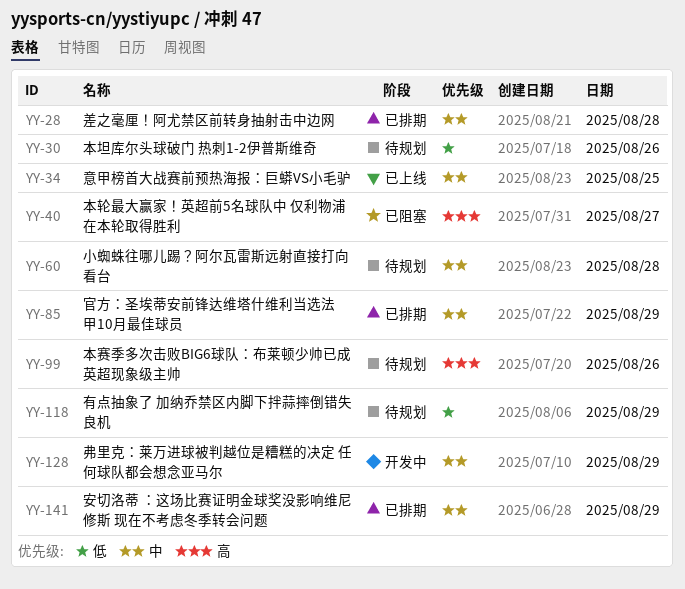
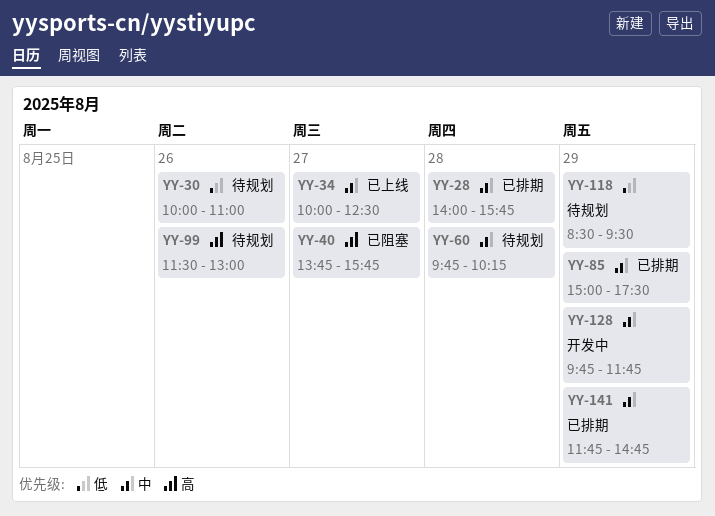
YY-34, day: Aug 25 -> Aug 27

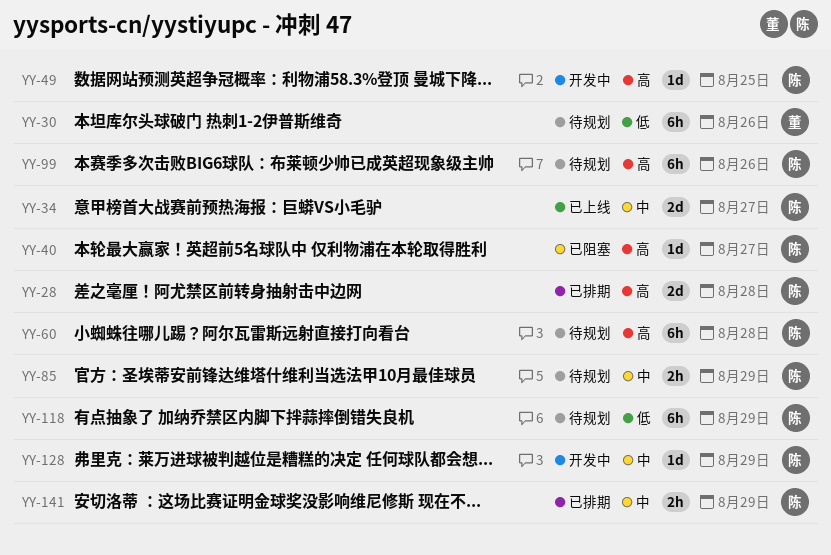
YY-28, priority: 中 -> 高
YY-49: none -> present
YY-60, priority: 中 -> 高
YY-85, status: 已排期 -> 待规划

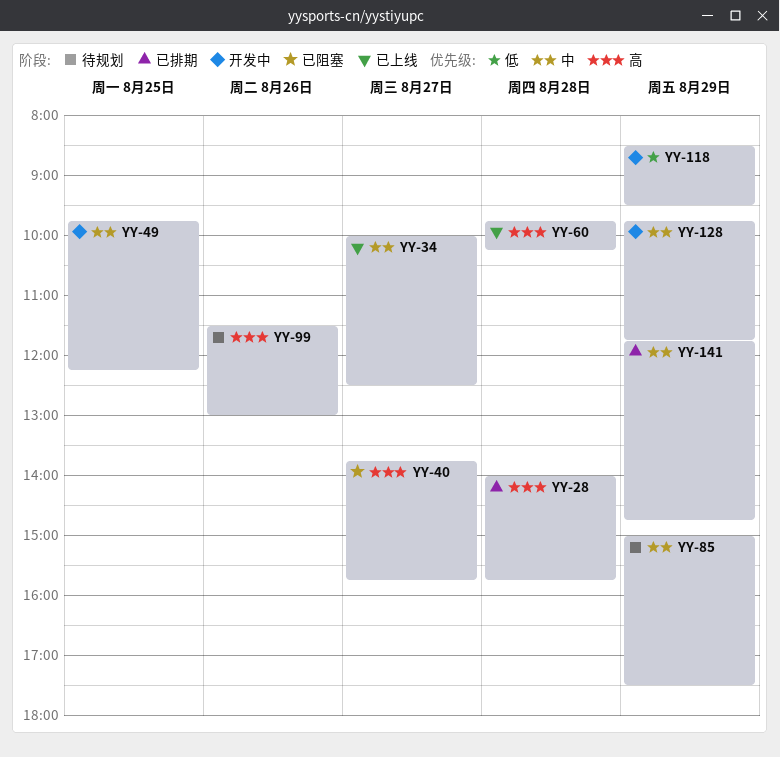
YY-30: present -> none
YY-49, priority: 高 -> 中
YY-60, status: 待规划 -> 已上线
YY-118, status: 待规划 -> 开发中

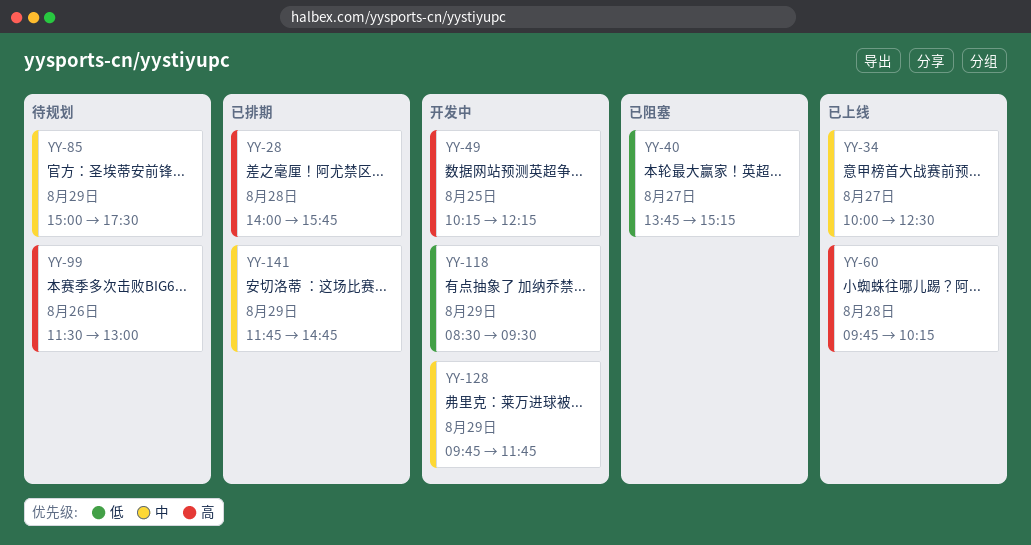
YY-40, priority: 高 -> 低
YY-40, ends: 15:45 -> 15:15
YY-49, priority: 中 -> 高
YY-49, begins: 09:45 -> 10:15

